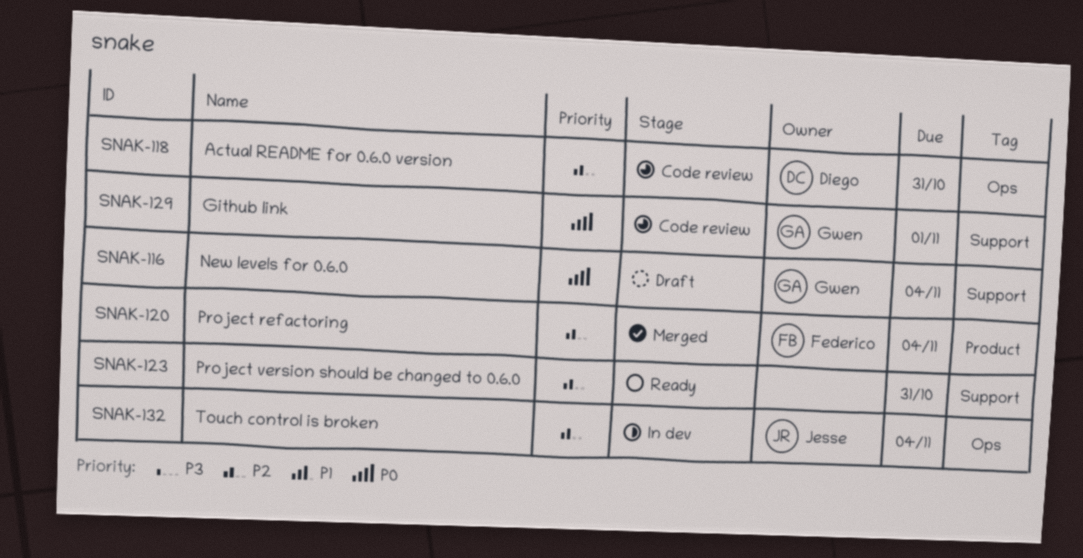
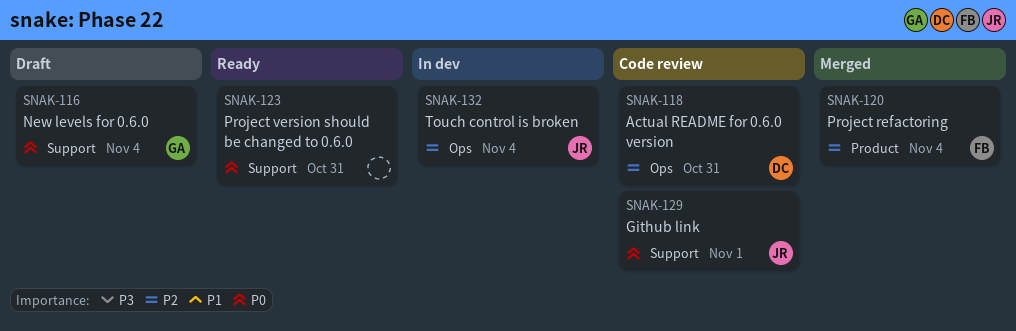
SNAK-123, priority: P2 -> P0
SNAK-129, owner: Gwen -> Jesse

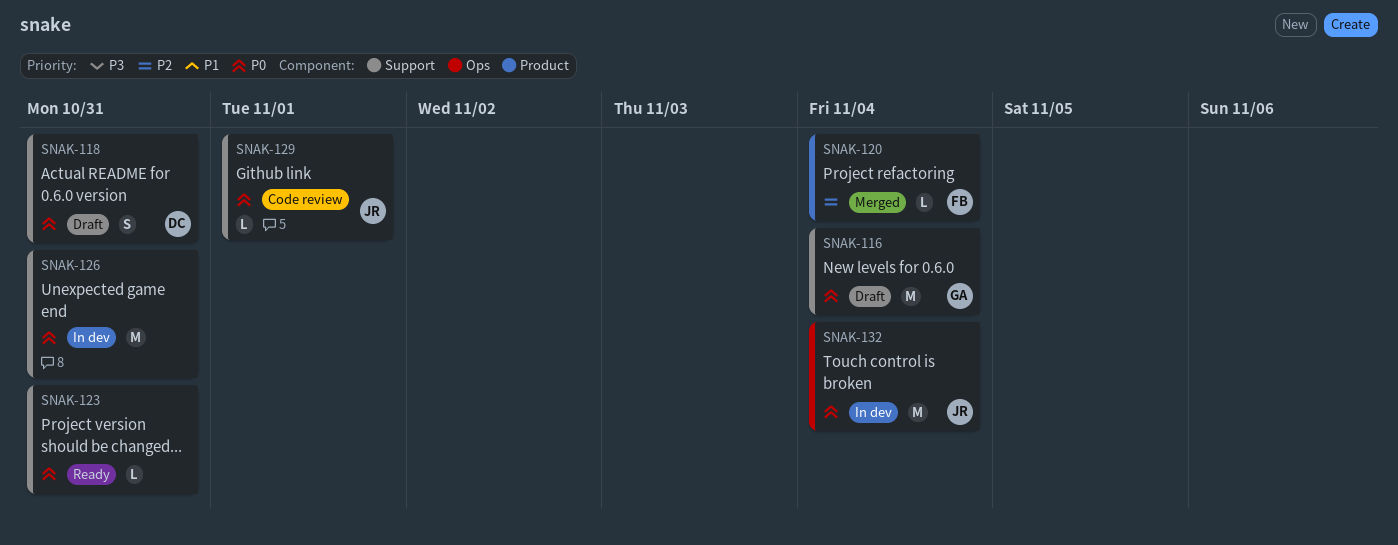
SNAK-118, status: Code review -> Draft
SNAK-118, priority: P2 -> P0
SNAK-118, label: Ops -> Support
SNAK-126: none -> present
SNAK-132, priority: P2 -> P0

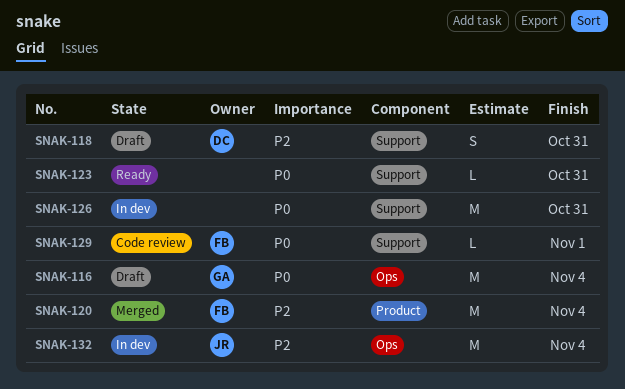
SNAK-116, label: Support -> Ops
SNAK-118, priority: P0 -> P2
SNAK-120, estimate: L -> M
SNAK-129, owner: JR -> FB
SNAK-132, priority: P0 -> P2

